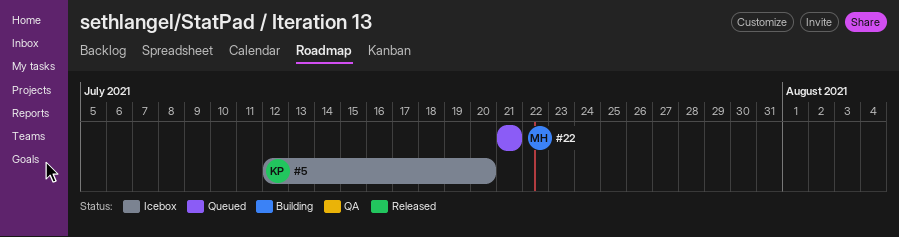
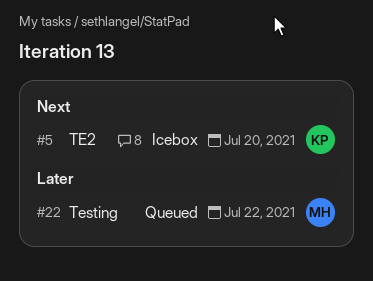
#22, due: Jul 21 -> Jul 22

